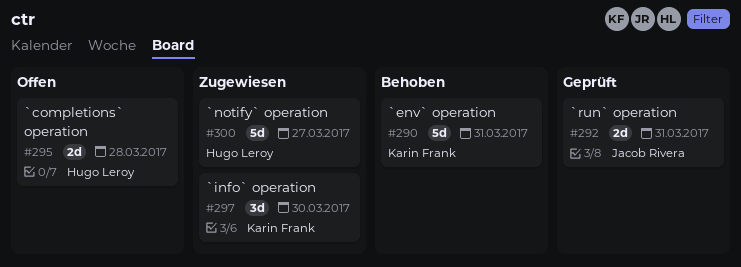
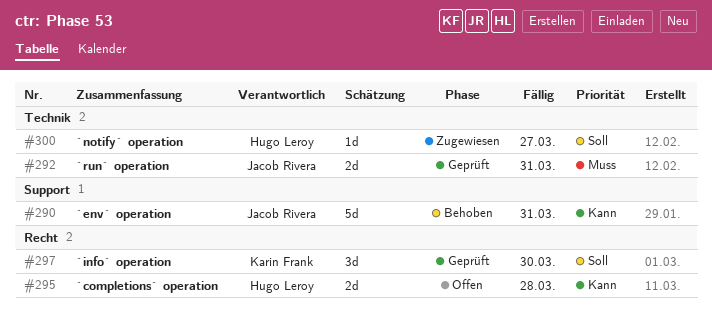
#290, owner: Karin Frank -> Jacob Rivera
#297, status: Zugewiesen -> Geprüft
#300, estimate: 5d -> 1d

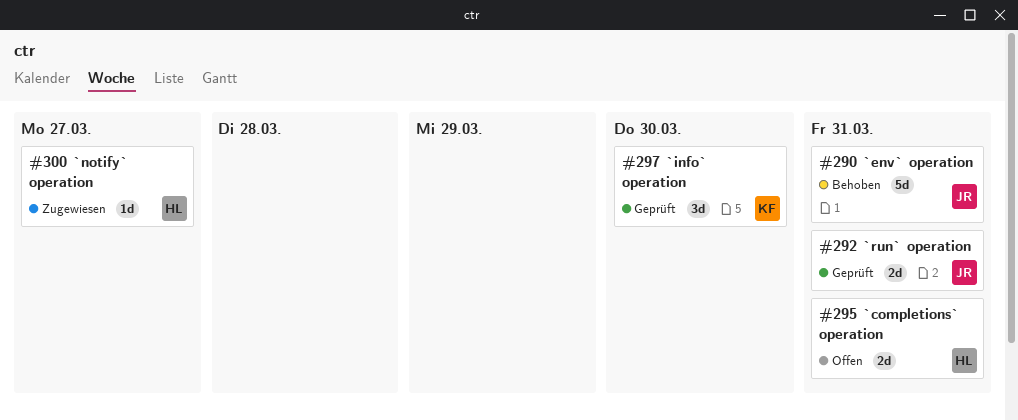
#295, due: Mar 28 -> Mar 31

